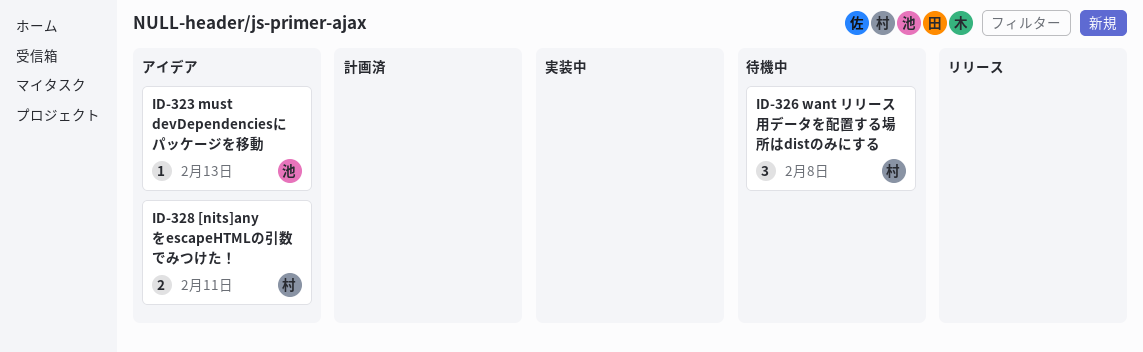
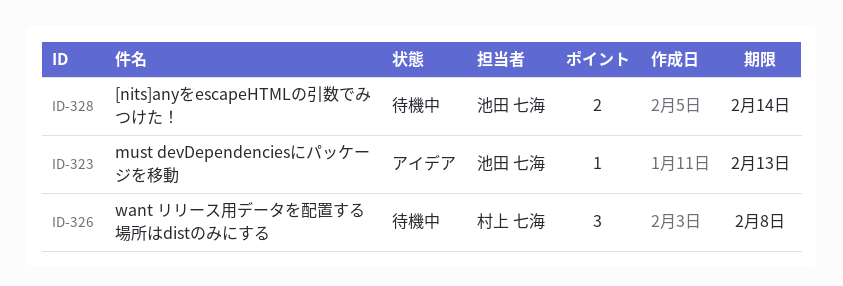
ID-328, status: アイデア -> 待機中
ID-328, owner: 村上 七海 -> 池田 七海
ID-328, due: Feb 11 -> Feb 14

